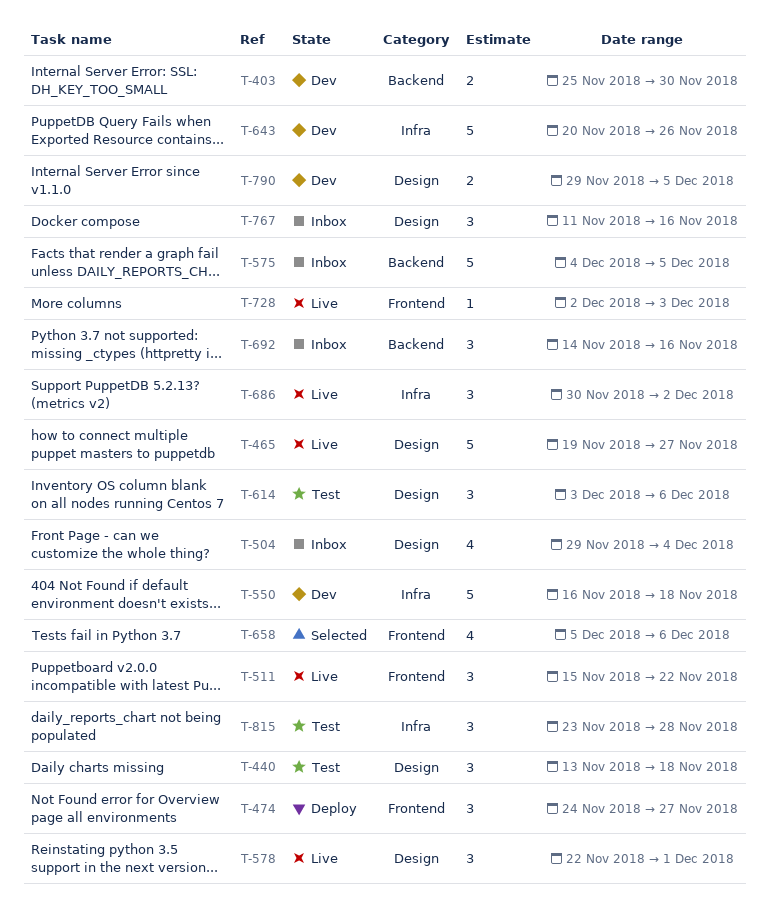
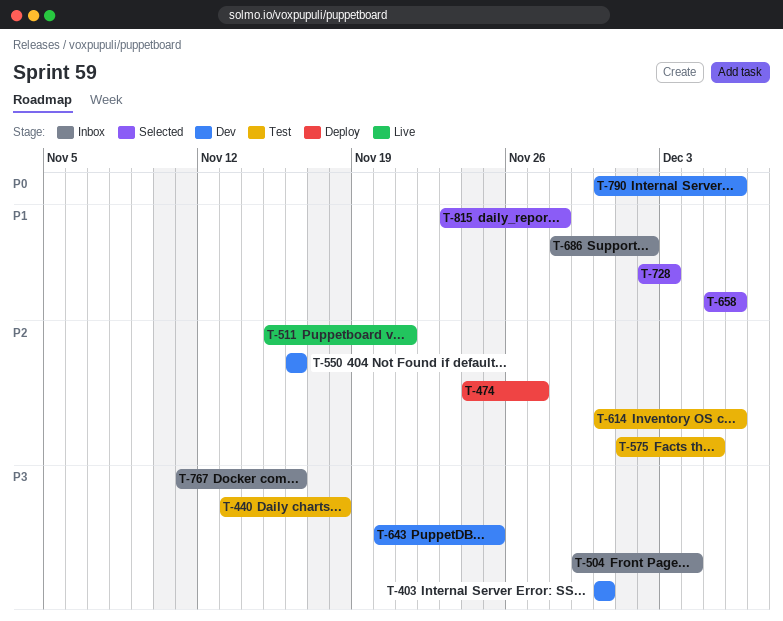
T-403, start: Nov 25 -> Nov 30
T-465: present -> none
T-511, due: Nov 22 -> Nov 21
T-550, due: Nov 18 -> Nov 16
T-575, status: Inbox -> Test
T-575, start: Dec 4 -> Dec 1
T-578: present -> none
T-614, start: Dec 3 -> Nov 30
T-643, due: Nov 26 -> Nov 25
T-686, status: Live -> Inbox
T-686, start: Nov 30 -> Nov 28
T-692: present -> none
T-728, status: Live -> Selected
T-790, start: Nov 29 -> Nov 30
T-790, due: Dec 5 -> Dec 6
T-815, status: Test -> Selected

